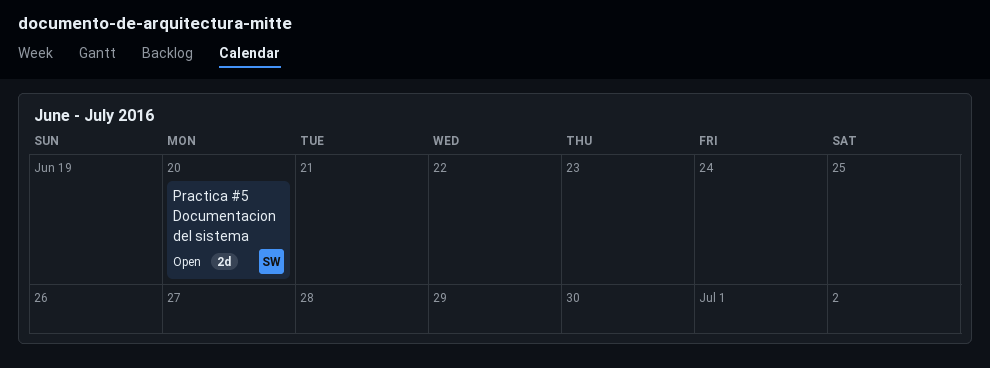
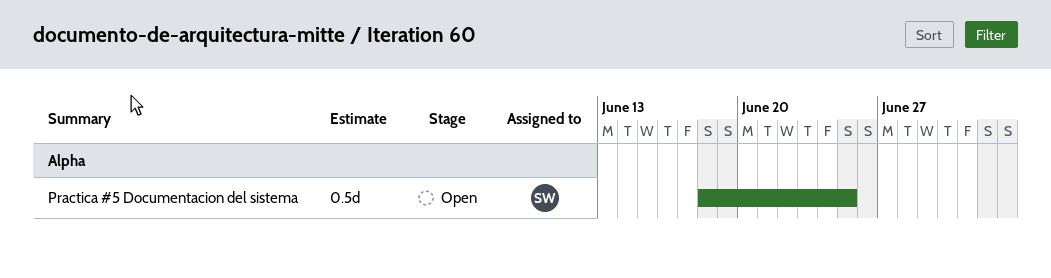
Practica #5 Documentacion del sistema, estimate: 2d -> 0.5d
Practica #5 Documentacion del sistema, due: Jun 20 -> Jun 25

